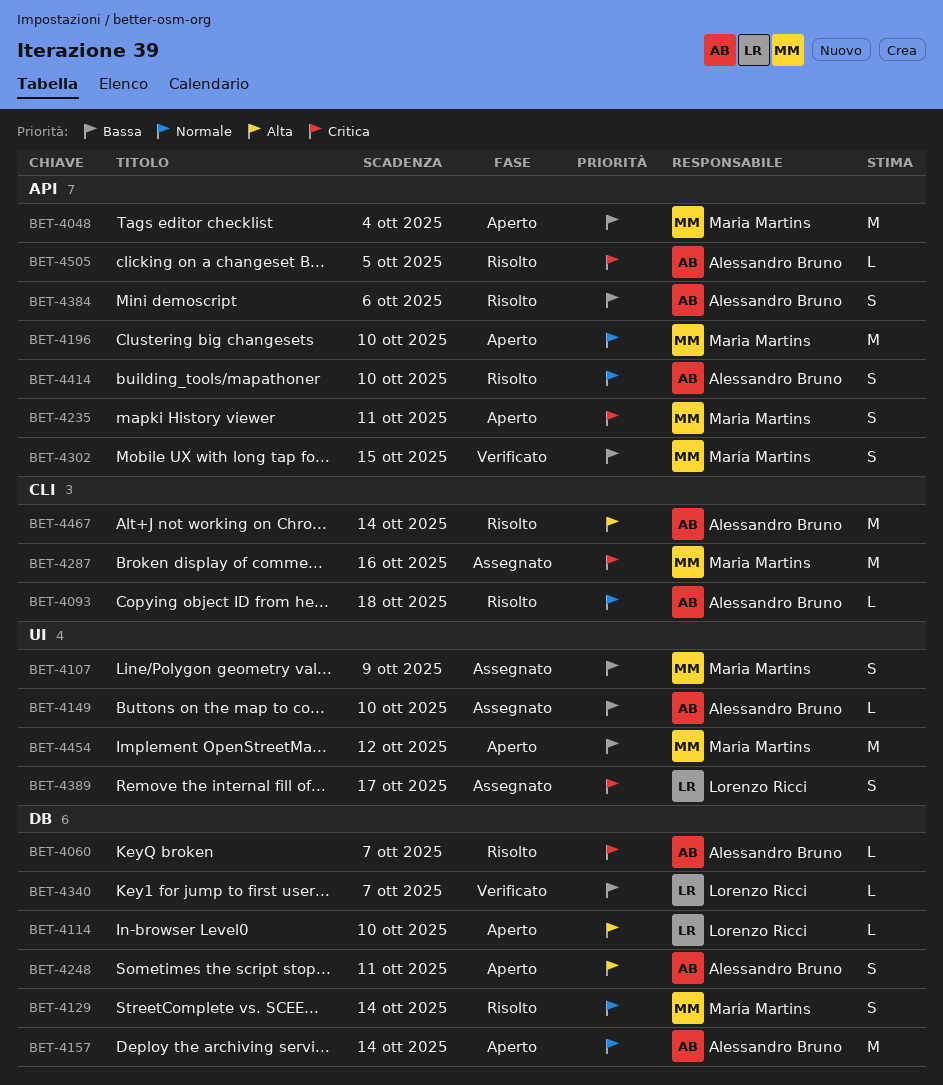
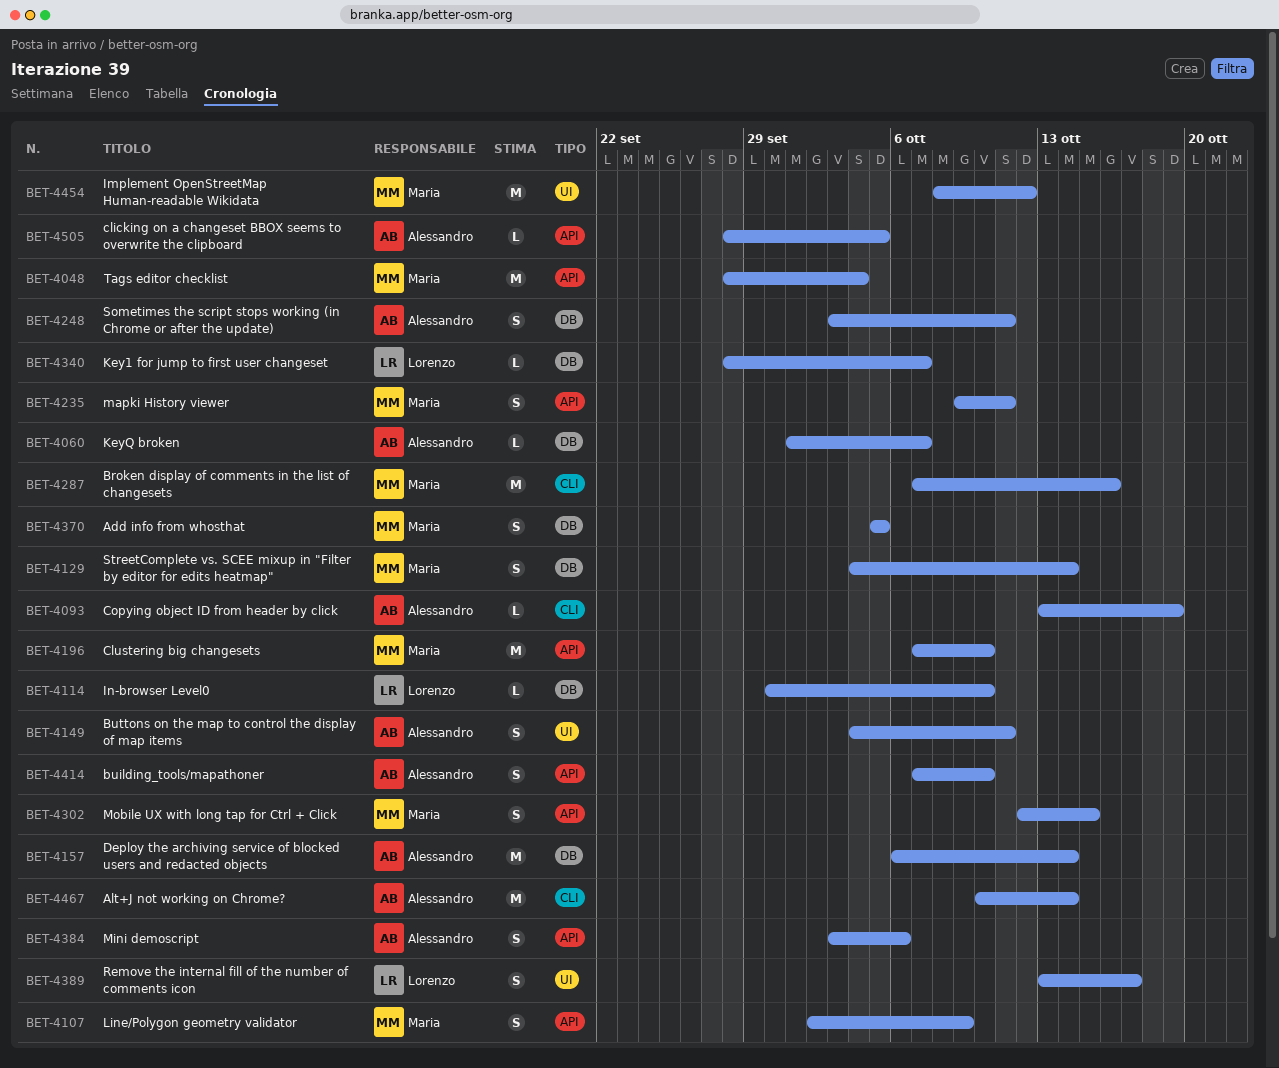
BET-4093, due: Oct 18 -> Oct 19
BET-4107, label: UI -> API
BET-4149, estimate: L -> S
BET-4149, due: Oct 10 -> Oct 11
BET-4370: none -> present

